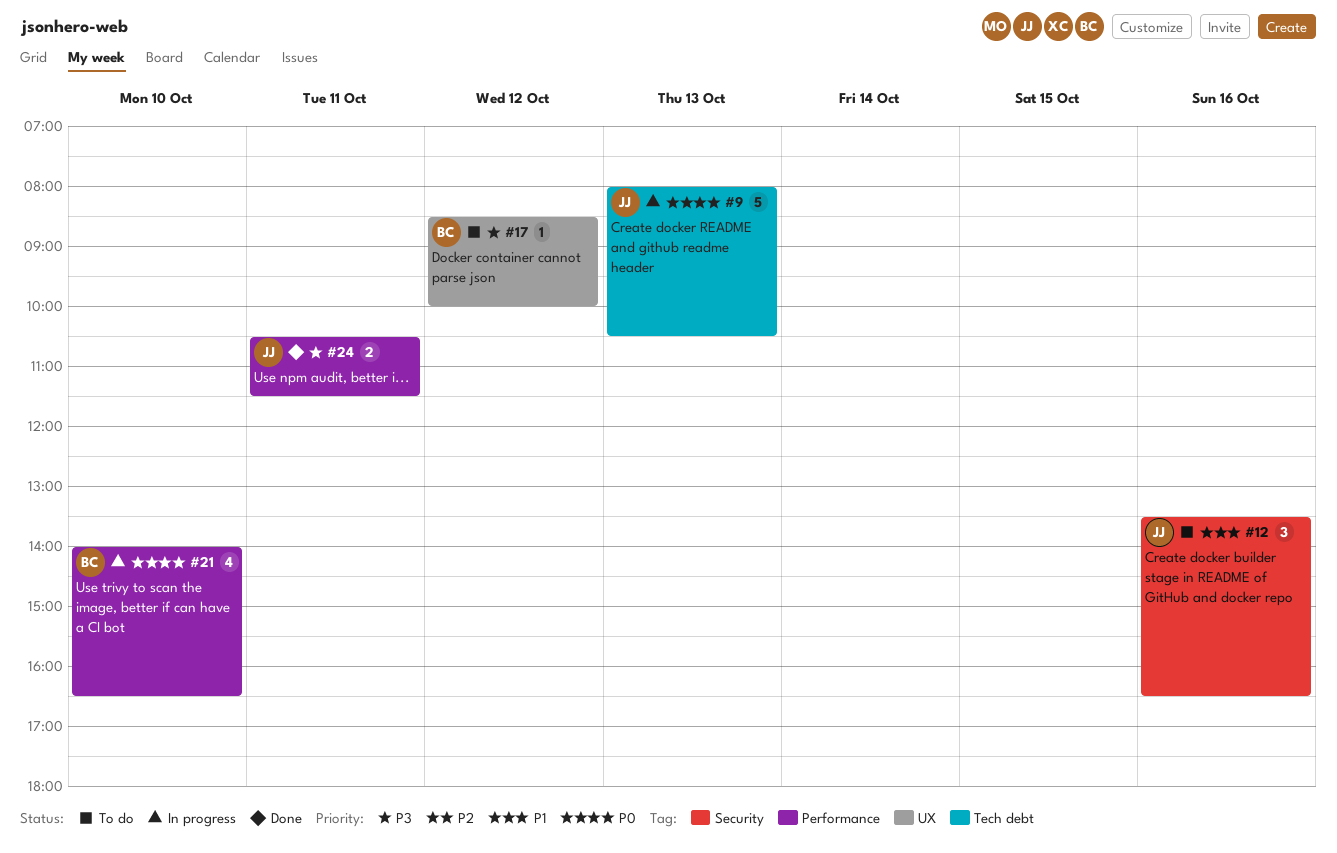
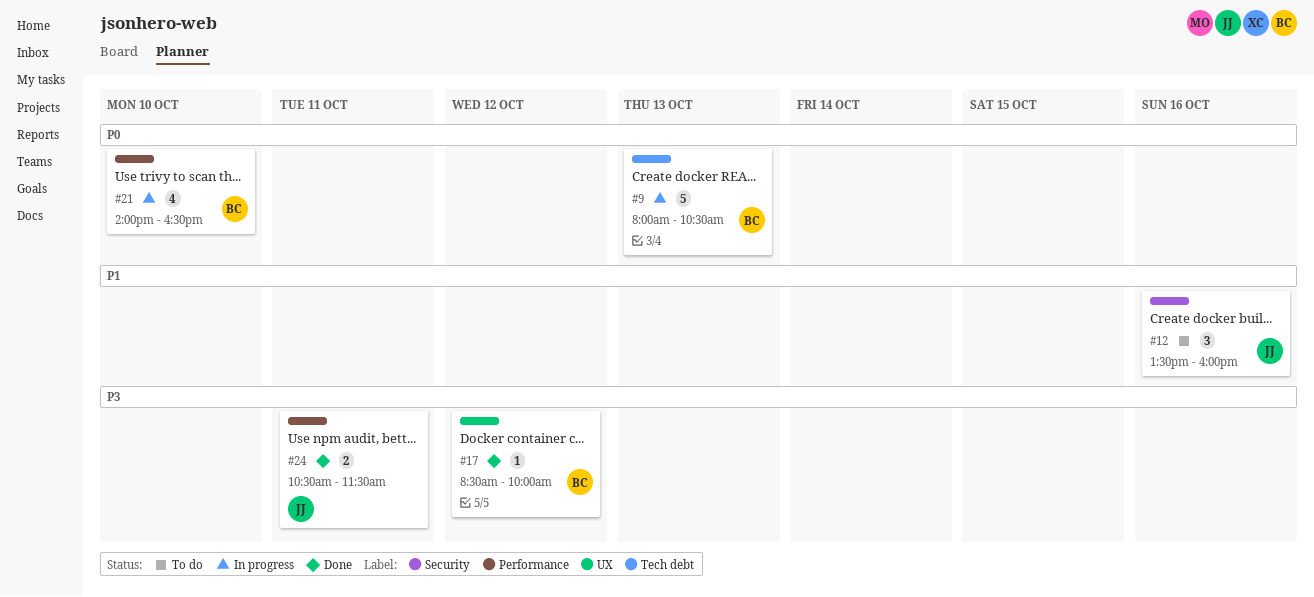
#9, owner: JJ -> BC
#12, ends: 16:30 -> 16:00
#17, status: To do -> Done

